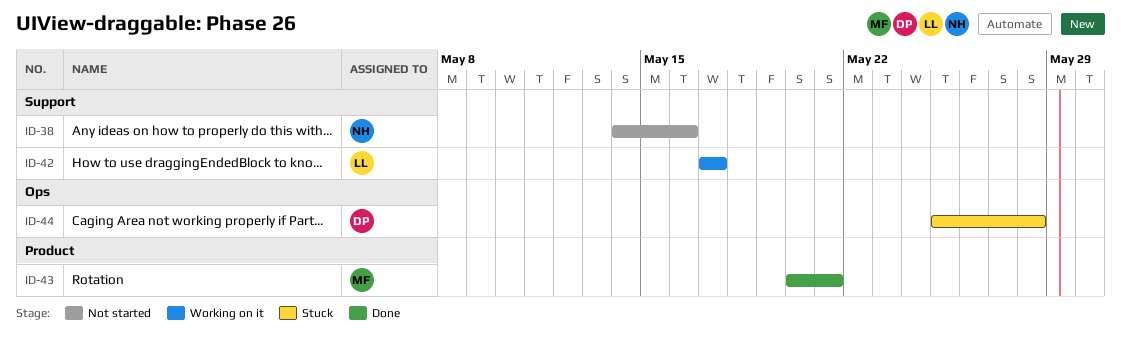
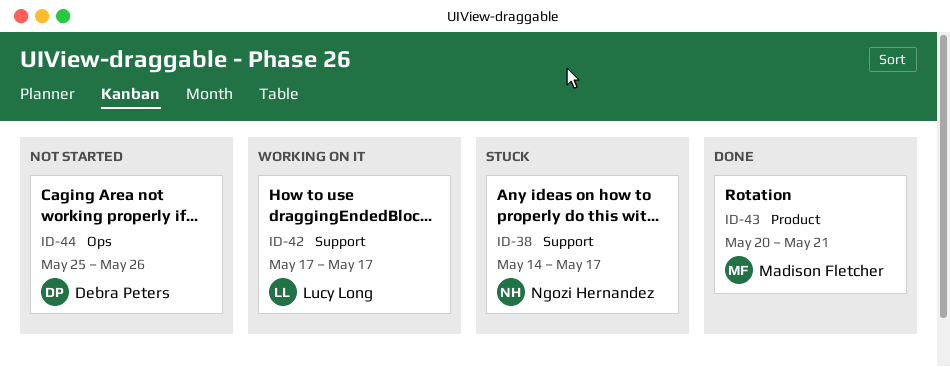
ID-38, status: Not started -> Stuck
ID-38, due: May 16 -> May 17
ID-44, status: Stuck -> Not started
ID-44, due: May 28 -> May 26

